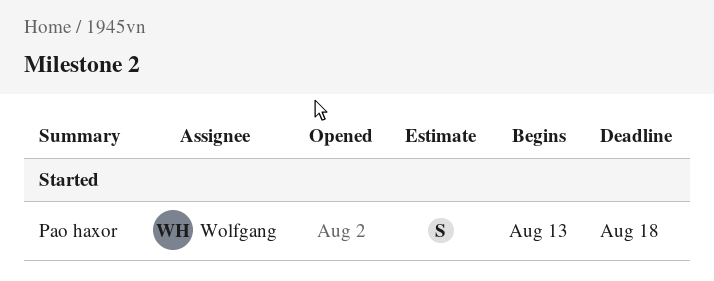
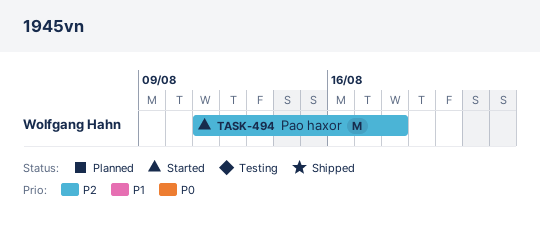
Pao haxor, estimate: S -> M
Pao haxor, start: Aug 13 -> Aug 11

